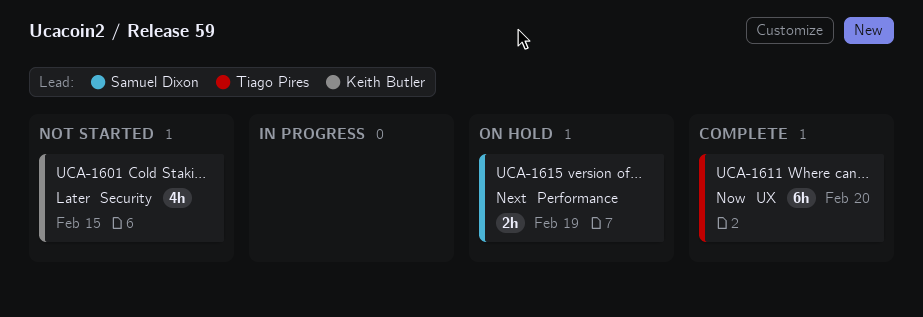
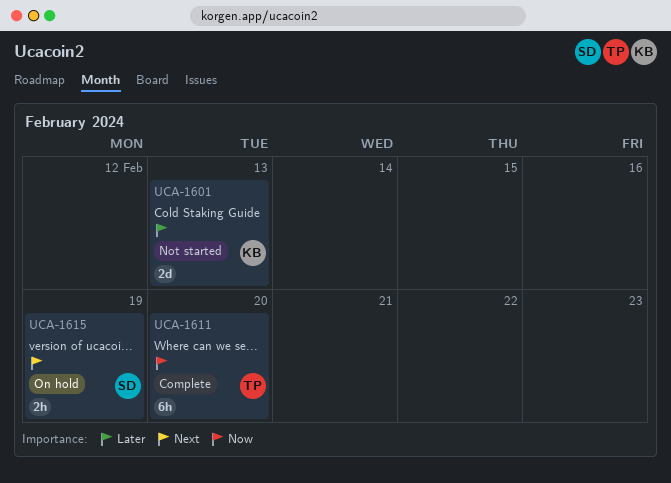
UCA-1601, estimate: 4h -> 2d
UCA-1601, due: Feb 15 -> Feb 13

